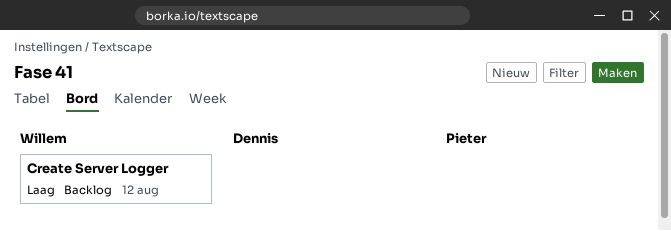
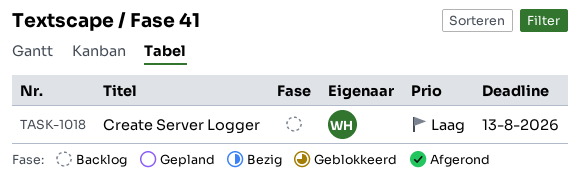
Create Server Logger, due: Aug 12 -> Aug 13

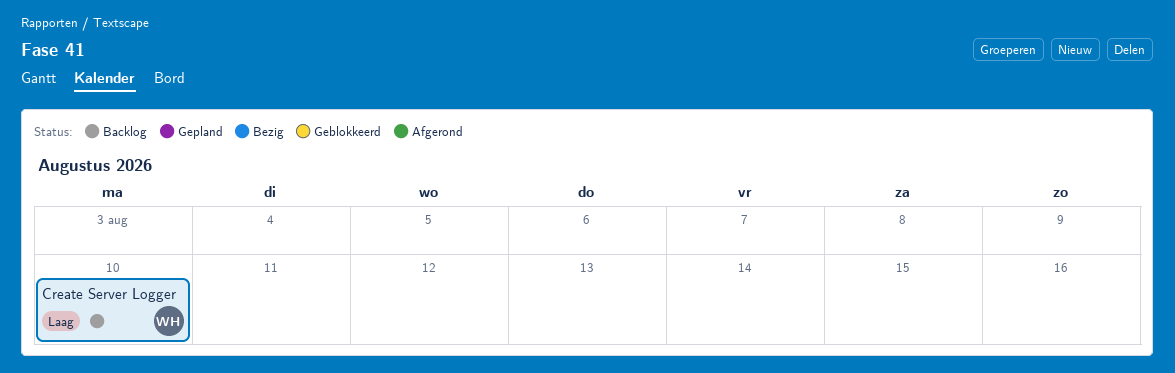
Create Server Logger, due: Aug 13 -> Aug 10

